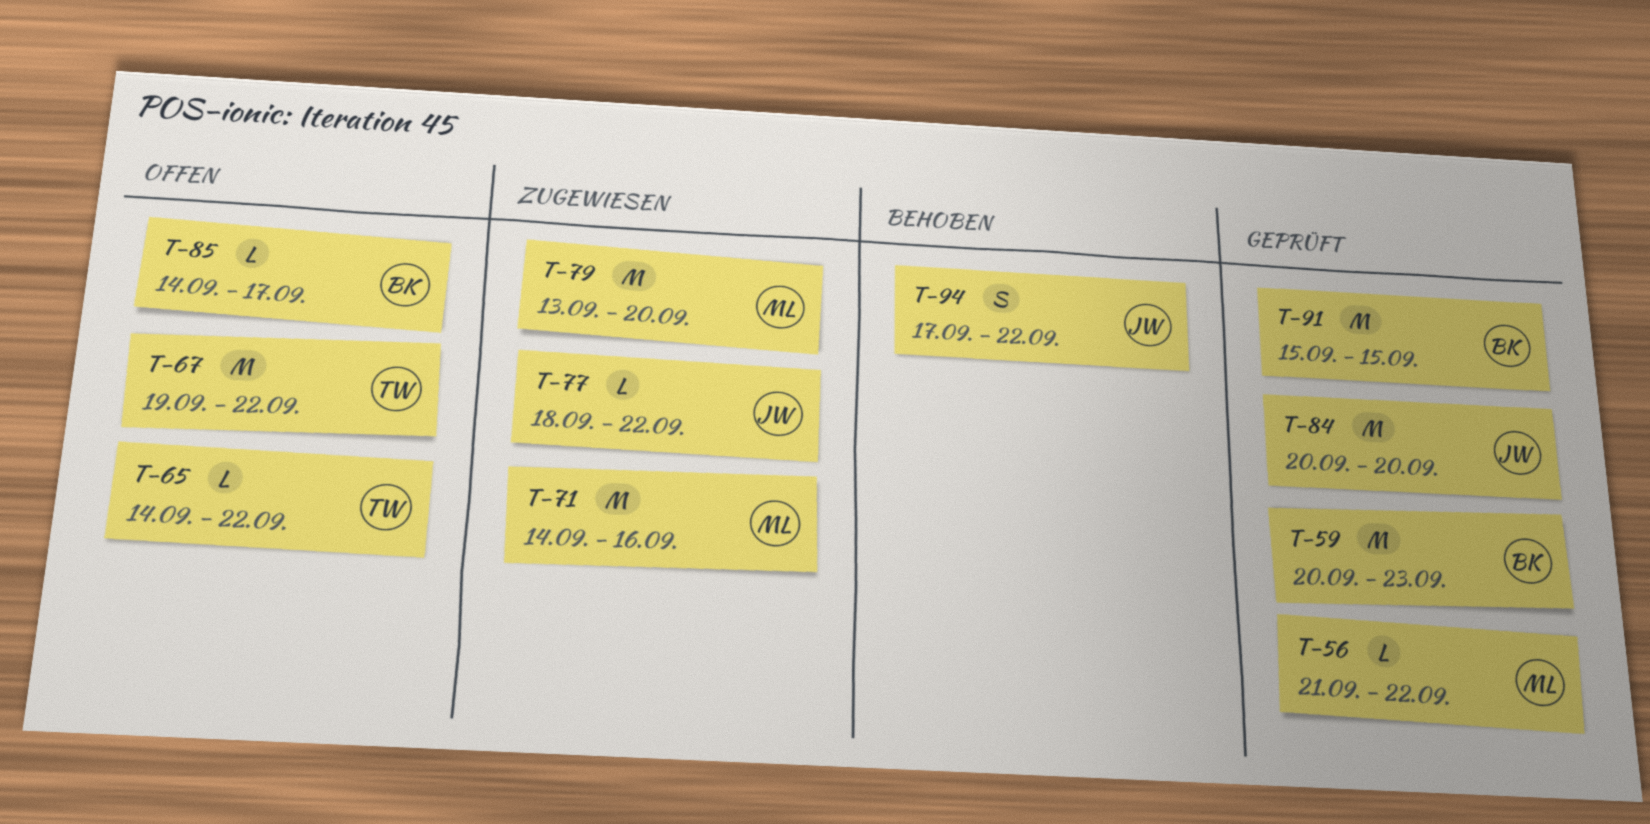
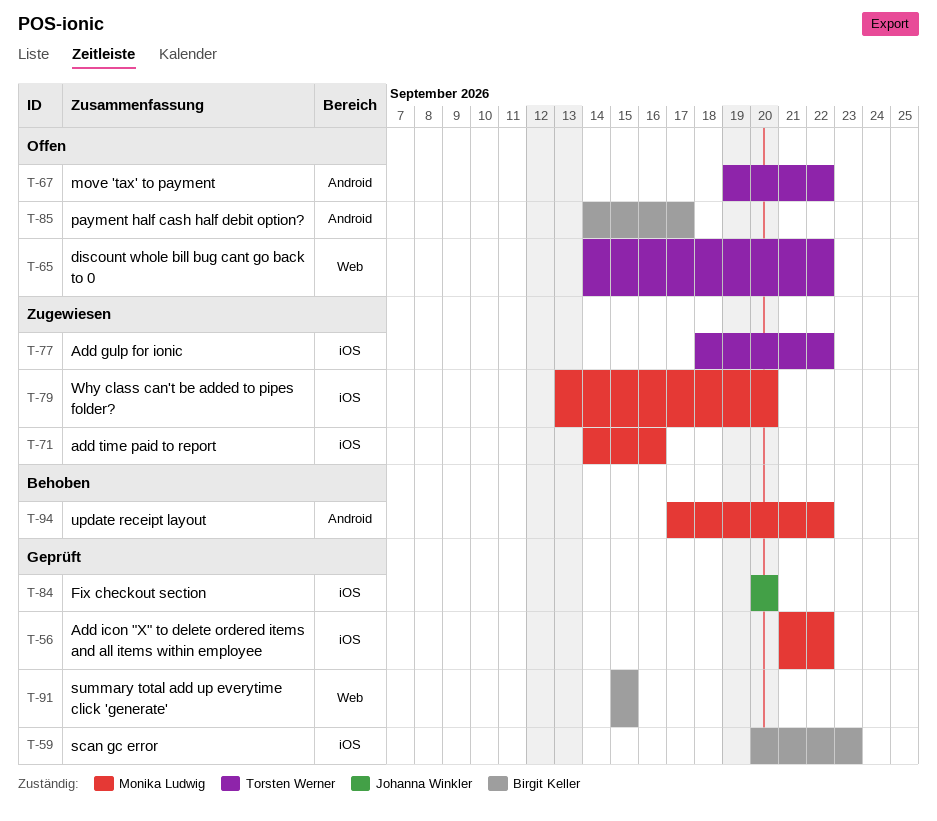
T-77, owner: Johanna Winkler -> Torsten Werner
T-94, owner: Johanna Winkler -> Monika Ludwig

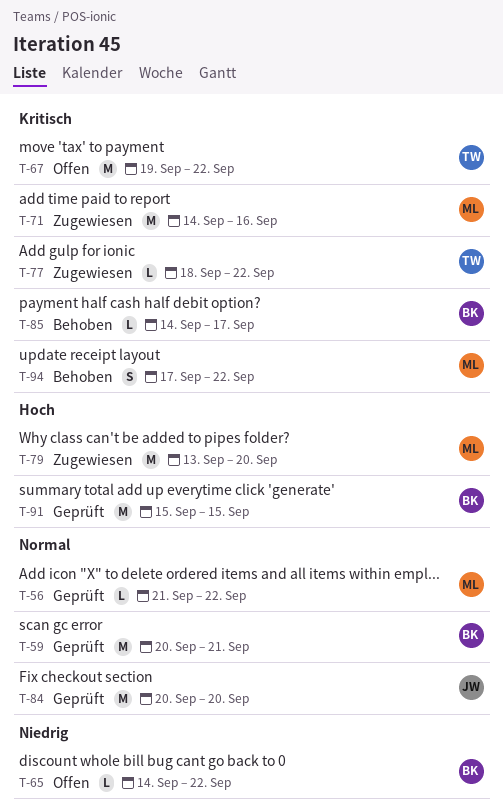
T-59, due: Sep 23 -> Sep 21
T-65, owner: Torsten Werner -> Birgit Keller
T-85, status: Offen -> Behoben

